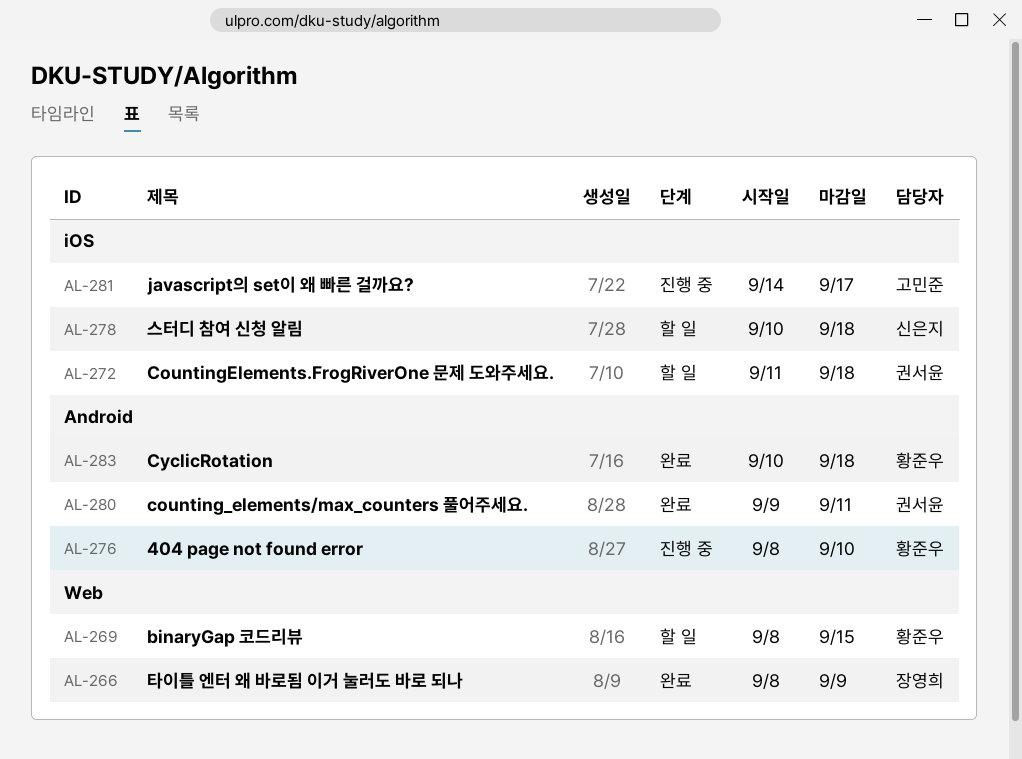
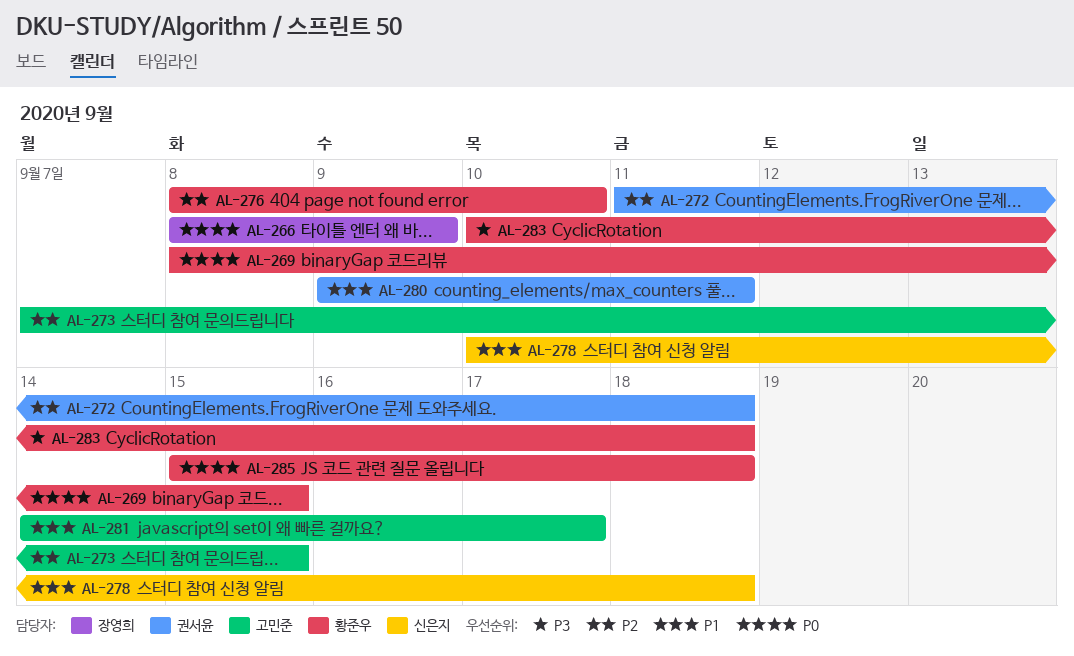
AL-273: none -> present
AL-285: none -> present

